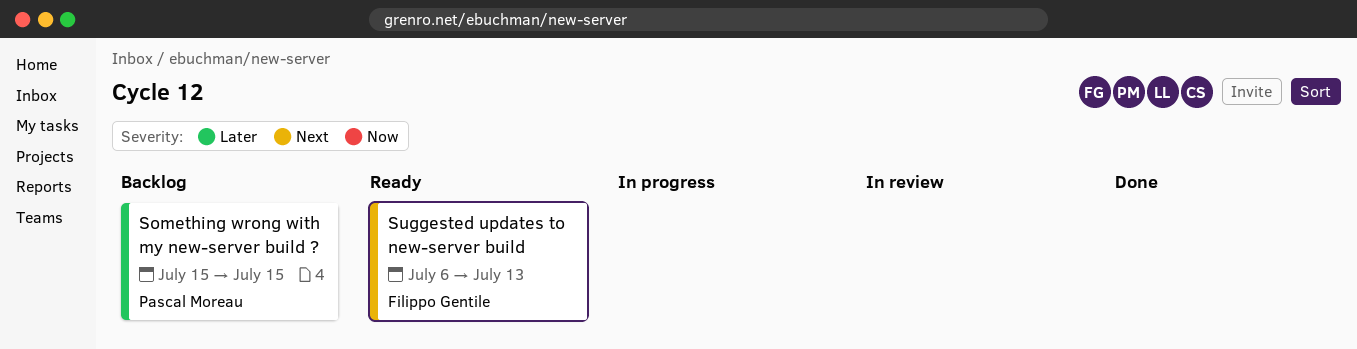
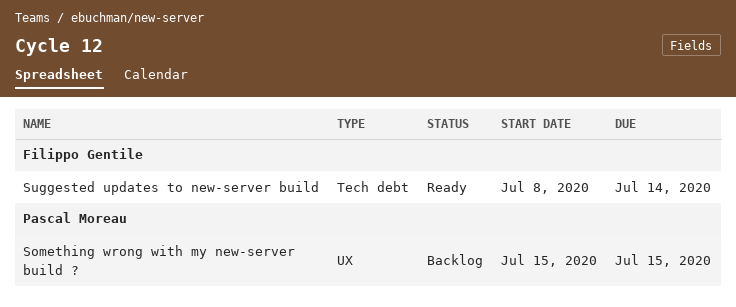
Suggested updates to new-server build, start: Jul 6 -> Jul 8
Suggested updates to new-server build, due: Jul 13 -> Jul 14

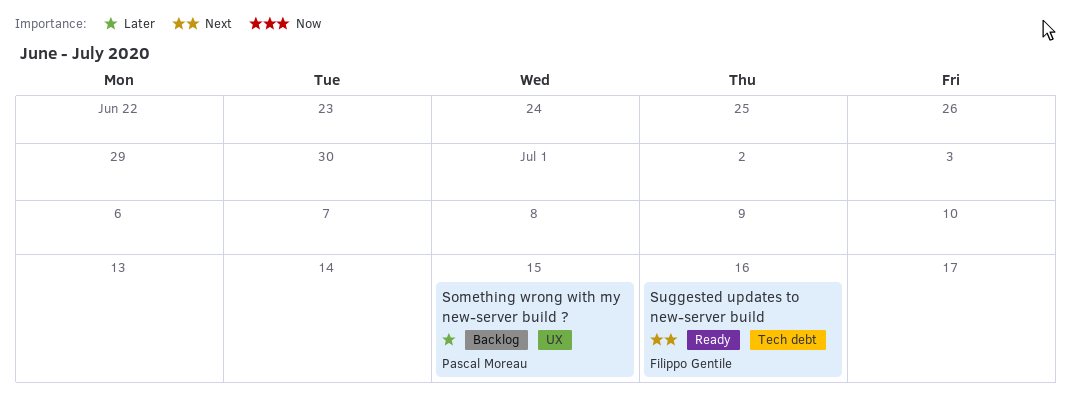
Suggested updates to new-server build, due: Jul 14 -> Jul 16

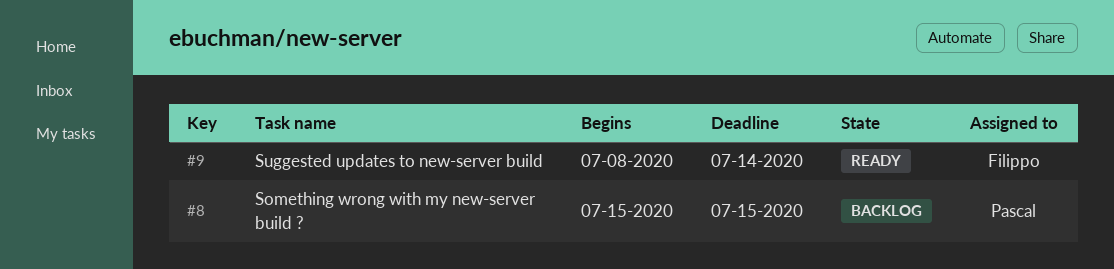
Suggested updates to new-server build, due: Jul 16 -> Jul 14

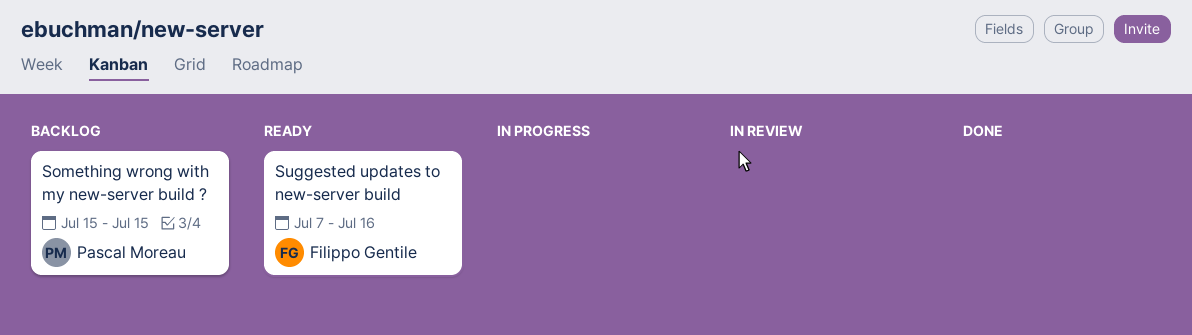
Suggested updates to new-server build, start: Jul 8 -> Jul 7
Suggested updates to new-server build, due: Jul 14 -> Jul 16

